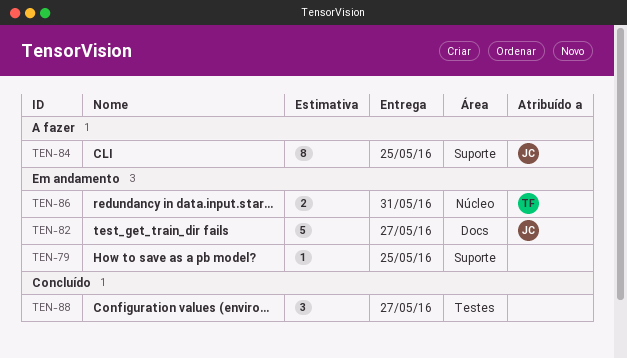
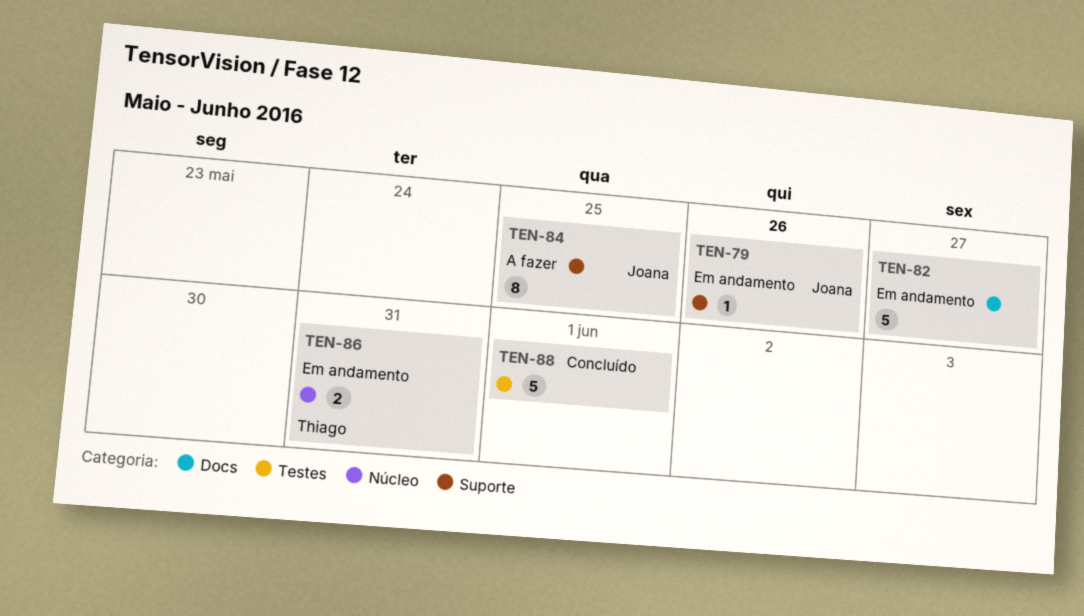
TEN-79, owner: none -> Joana
TEN-79, due: May 25 -> May 26
TEN-82, owner: Joana -> none
TEN-88, estimate: 3 -> 5
TEN-88, due: May 27 -> Jun 1

